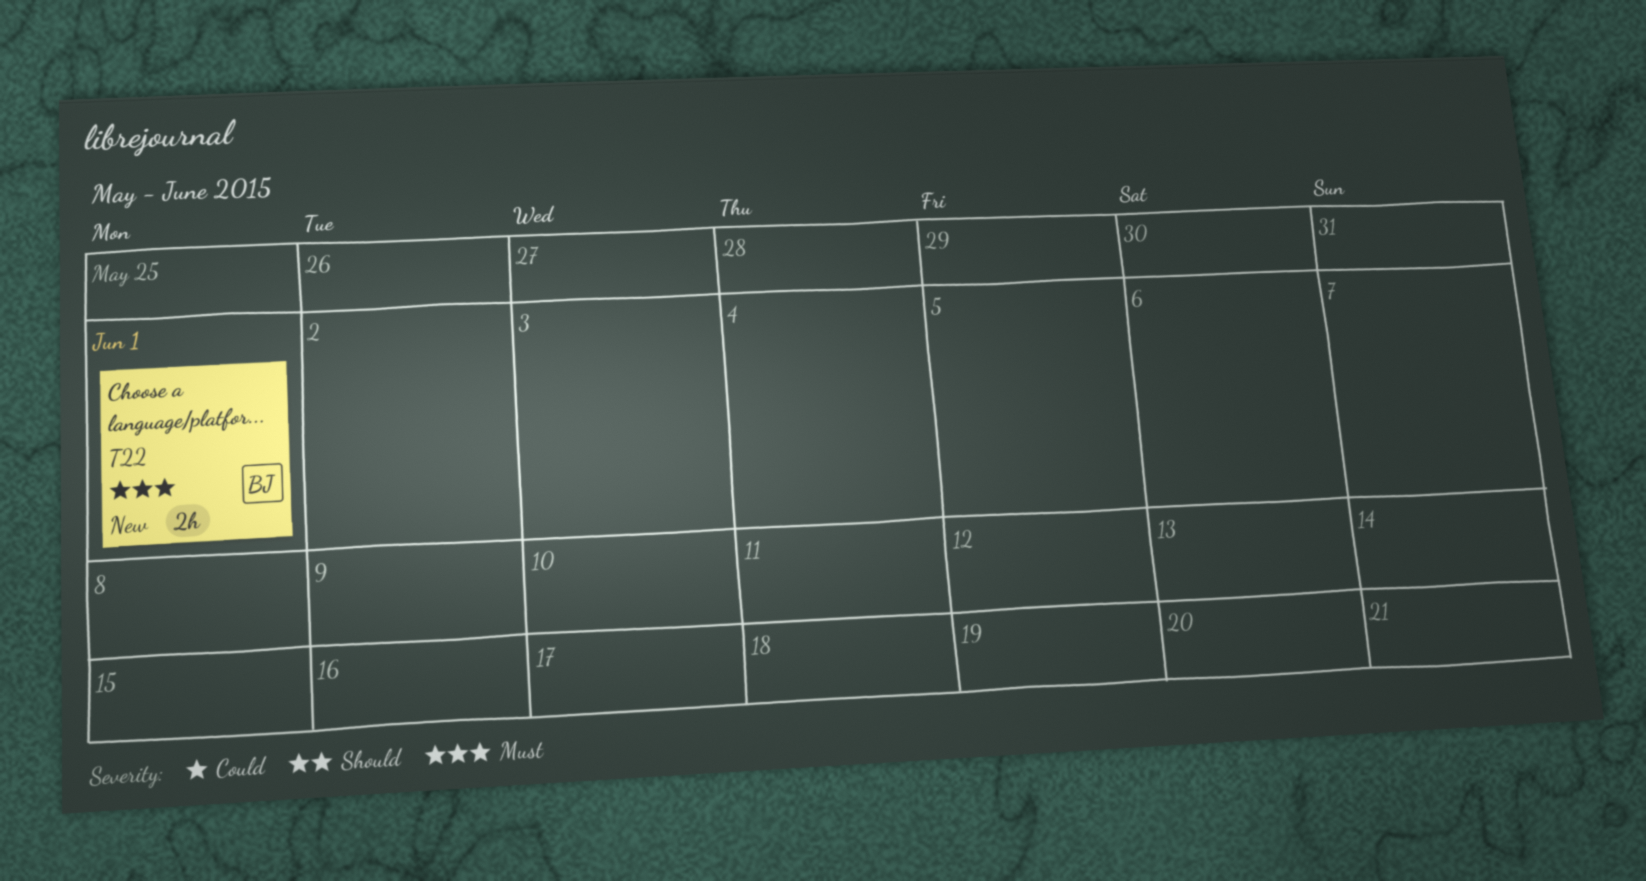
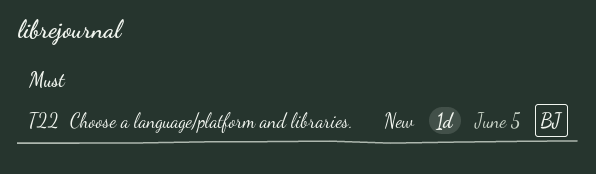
T22, estimate: 2h -> 1d
T22, due: Jun 1 -> Jun 5

